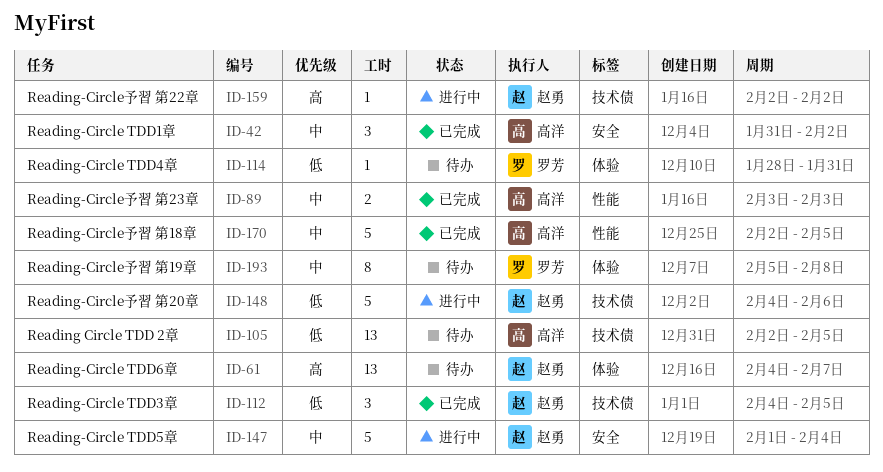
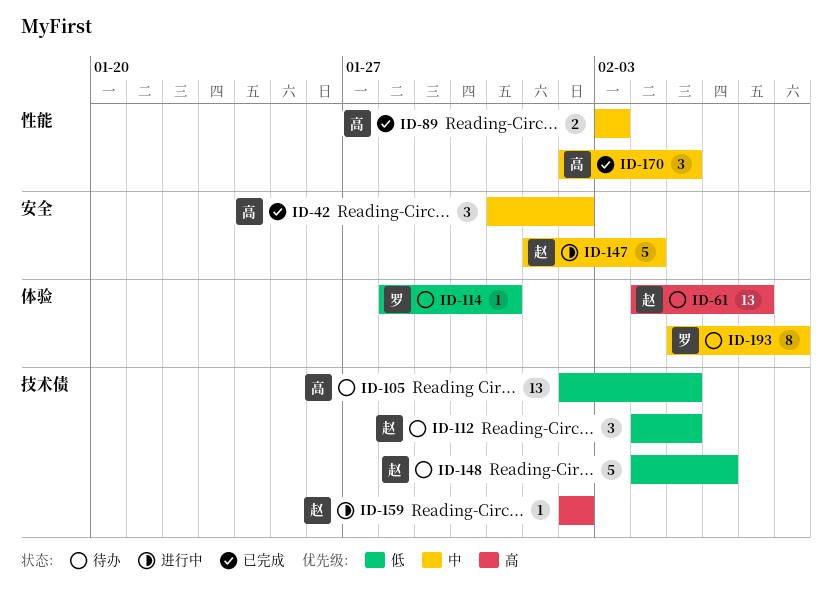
ID-112, status: 已完成 -> 待办
ID-148, status: 进行中 -> 待办
ID-170, estimate: 5 -> 3

